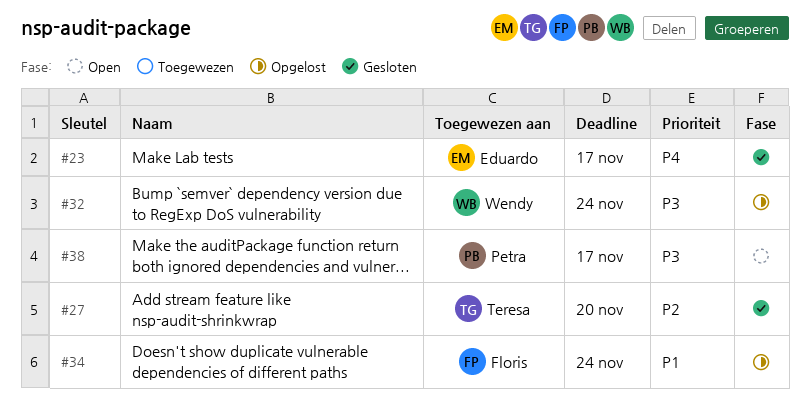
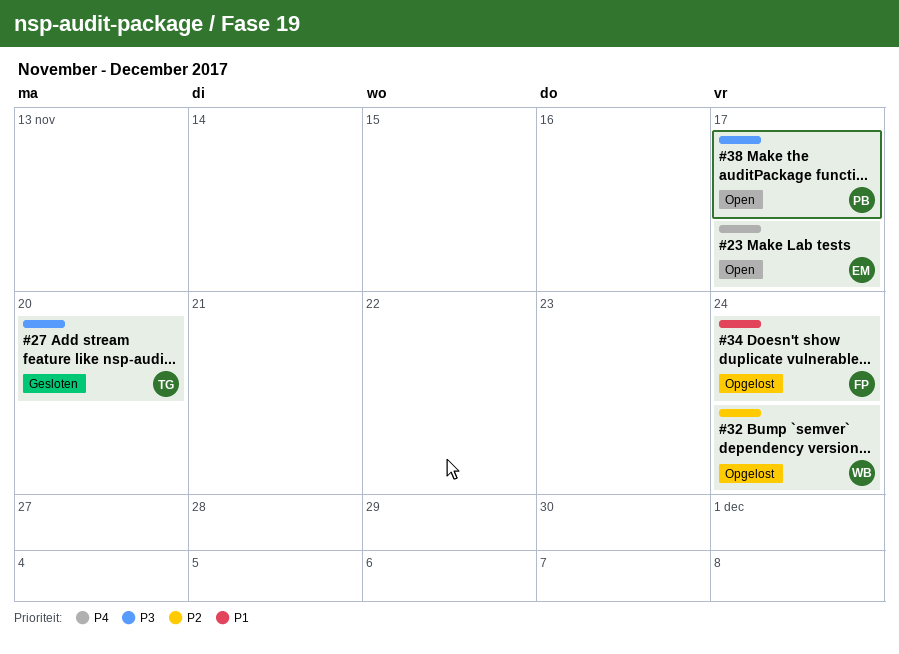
#23, status: Gesloten -> Open
#27, priority: P2 -> P3
#32, priority: P3 -> P2

